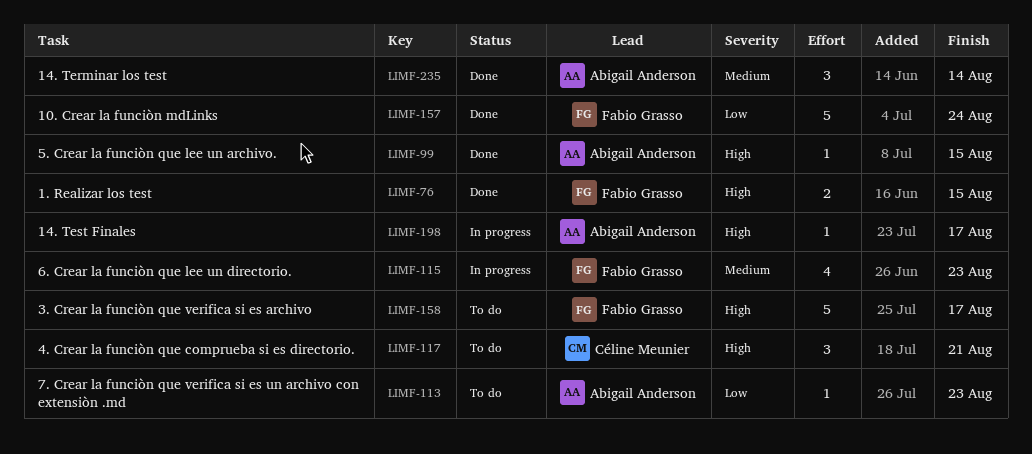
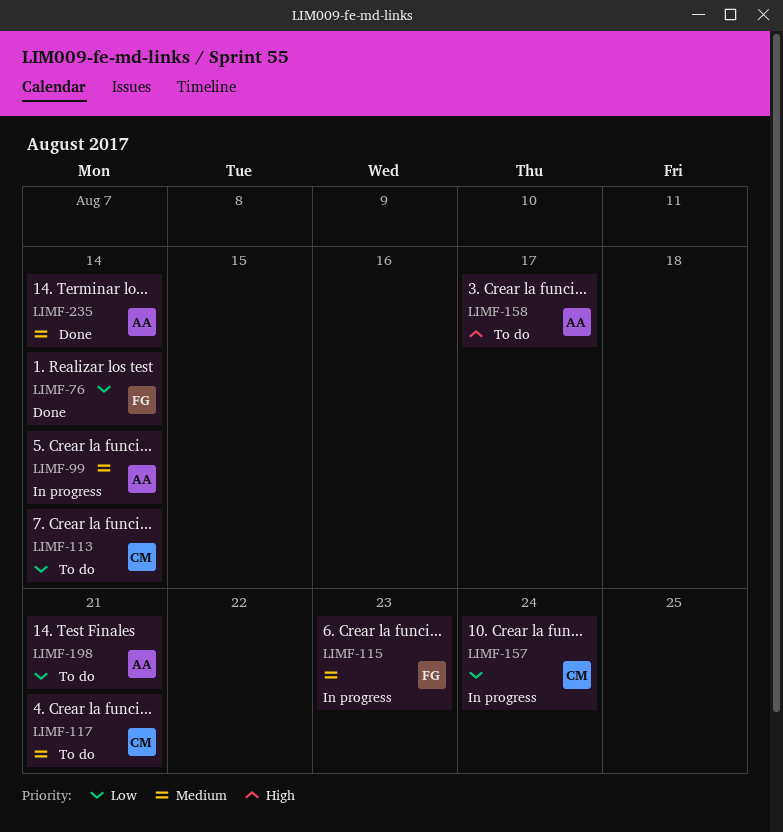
LIMF-76, priority: High -> Low
LIMF-76, due: Aug 15 -> Aug 14
LIMF-99, status: Done -> In progress
LIMF-99, priority: High -> Medium
LIMF-99, due: Aug 15 -> Aug 14
LIMF-113, owner: Abigail Anderson -> Céline Meunier
LIMF-113, due: Aug 23 -> Aug 14
LIMF-117, priority: High -> Medium
LIMF-157, status: Done -> In progress
LIMF-157, owner: Fabio Grasso -> Céline Meunier
LIMF-158, owner: Fabio Grasso -> Abigail Anderson
LIMF-198, status: In progress -> To do
LIMF-198, priority: High -> Low
LIMF-198, due: Aug 17 -> Aug 21

